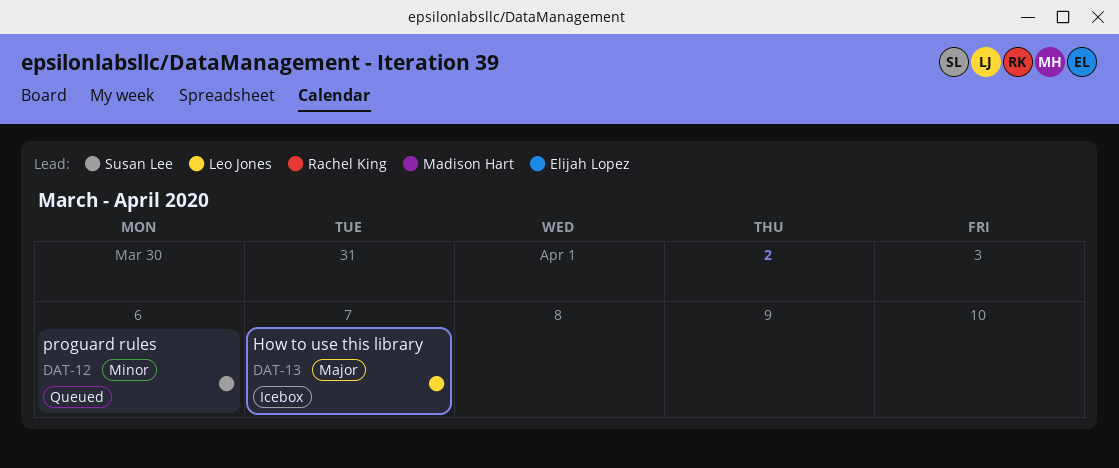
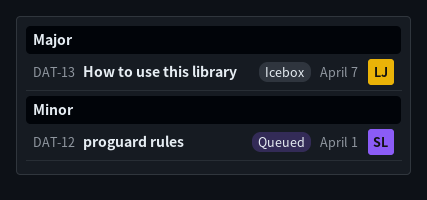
DAT-12, due: Apr 6 -> Apr 1

